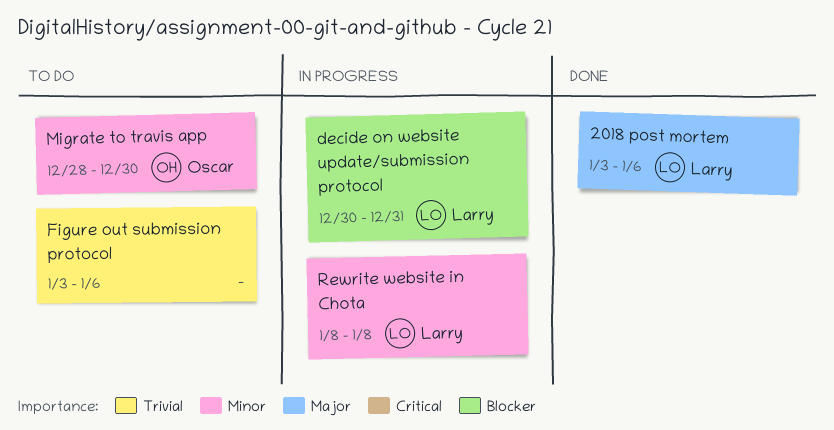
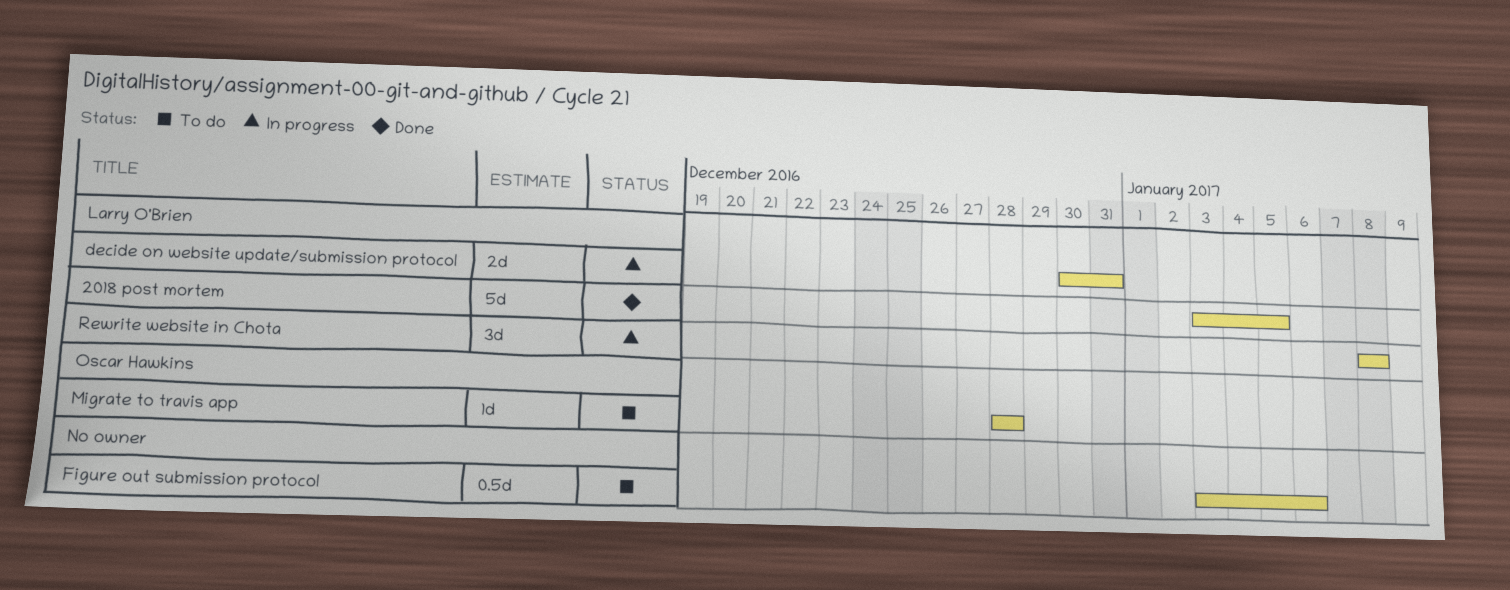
2018 post mortem, due: Jan 6 -> Jan 5
Migrate to travis app, due: Dec 30 -> Dec 28

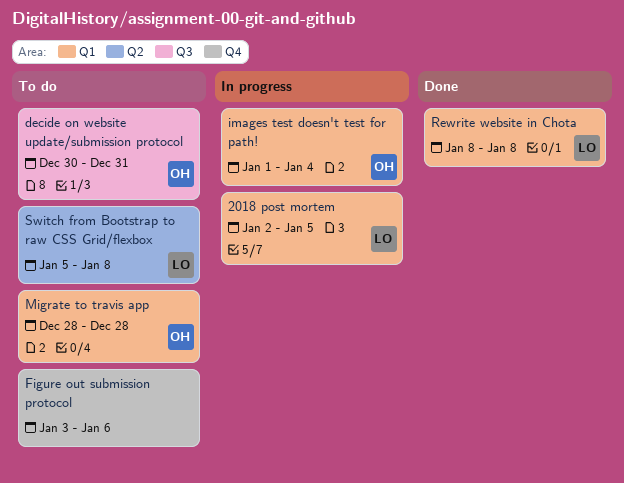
2018 post mortem, status: Done -> In progress
2018 post mortem, start: Jan 3 -> Jan 2
decide on website update/submission protocol, status: In progress -> To do
decide on website update/submission protocol, owner: Larry O'Brien -> Oscar Hawkins
images test doesn't test for path!: none -> present
Rewrite website in Chota, status: In progress -> Done
Switch from Bootstrap to raw CSS Grid/flexbox: none -> present

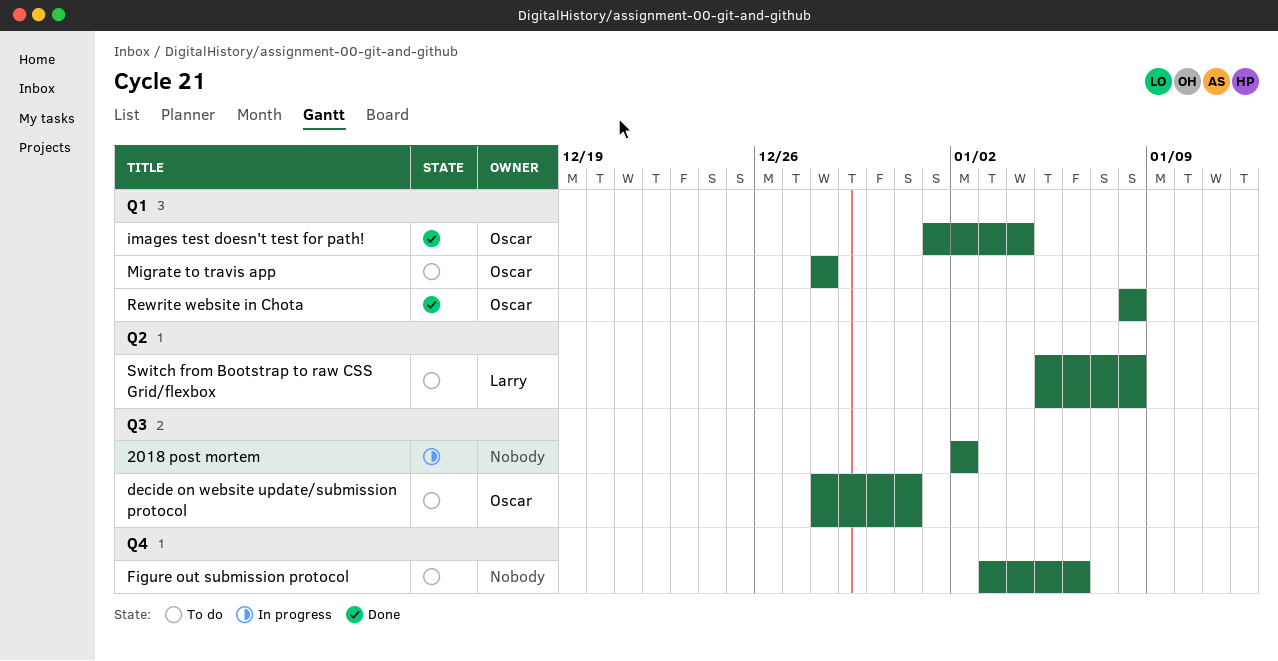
2018 post mortem, owner: Larry -> none
2018 post mortem, label: Q1 -> Q3
2018 post mortem, due: Jan 5 -> Jan 2
decide on website update/submission protocol, start: Dec 30 -> Dec 28
images test doesn't test for path!, status: In progress -> Done
Rewrite website in Chota, owner: Larry -> Oscar

